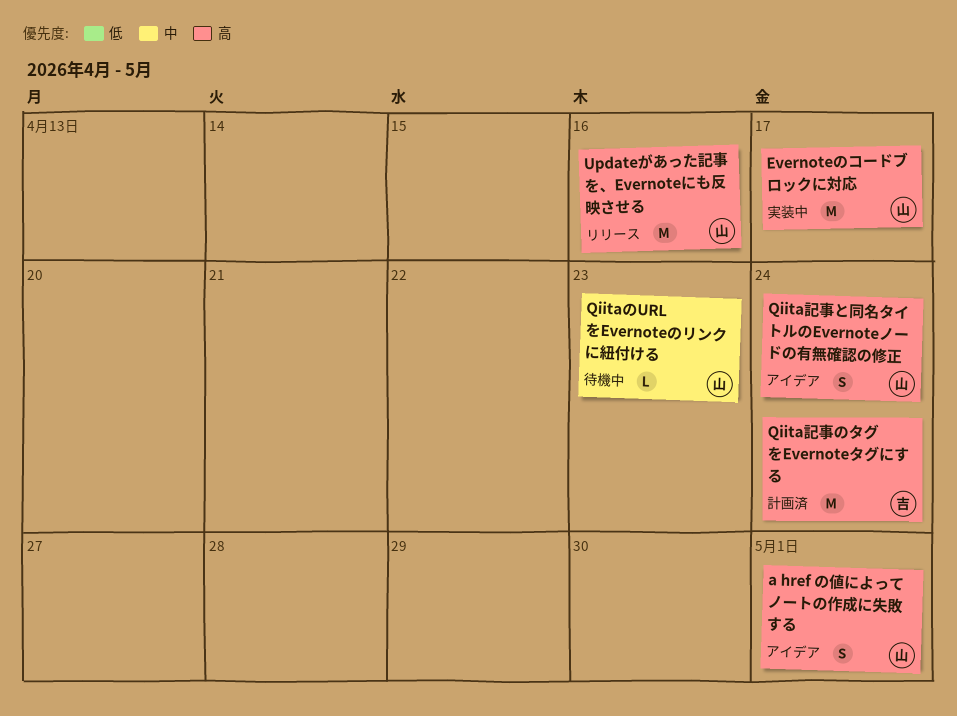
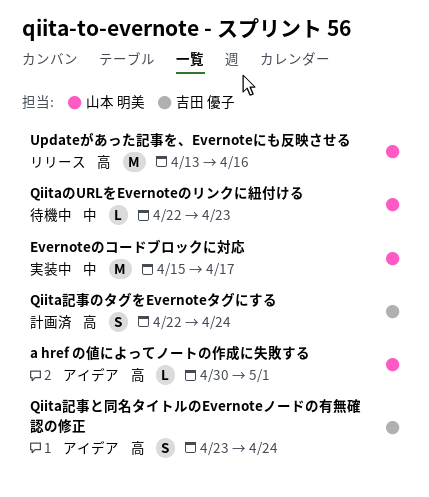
a href の値によってノートの作成に失敗する, estimate: S -> L
Evernoteのコードブロックに対応, priority: 高 -> 中
Qiita記事と同名タイトルのEvernoteノードの有無確認の修正, owner: 山本 明美 -> 吉田 優子
Qiita記事のタグをEvernoteタグにする, estimate: M -> S

